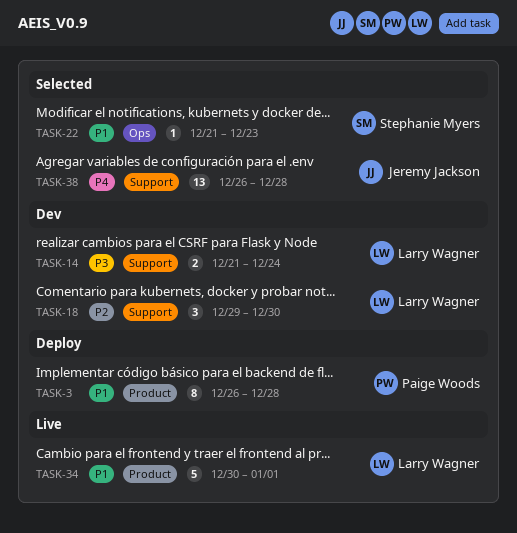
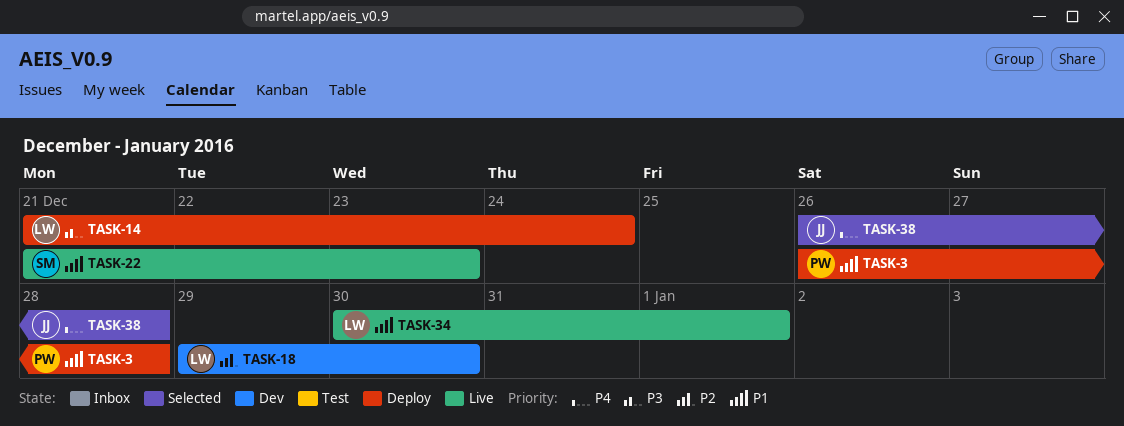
TASK-14, status: Dev -> Deploy
TASK-22, status: Selected -> Live

